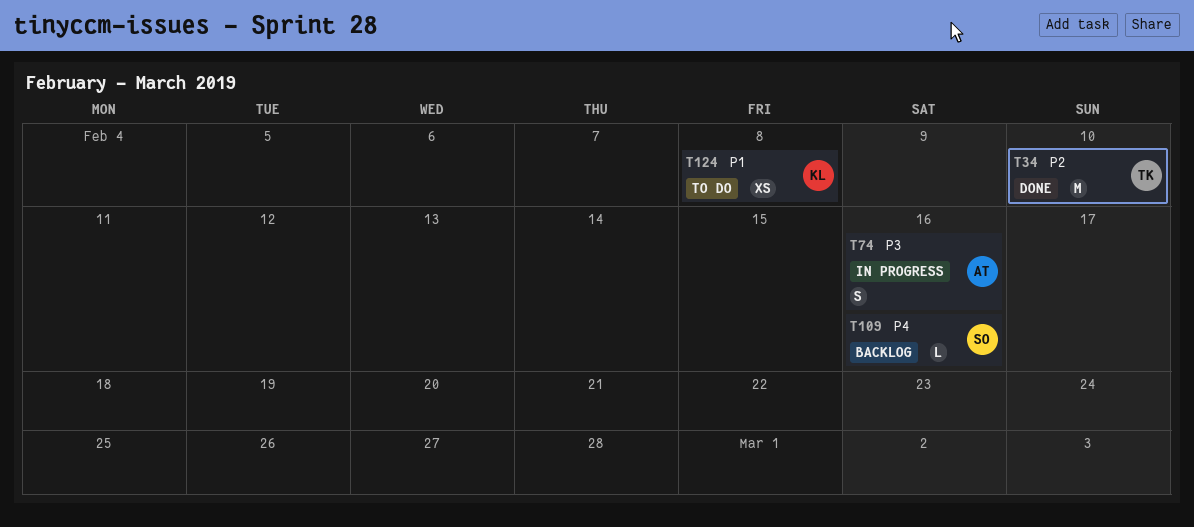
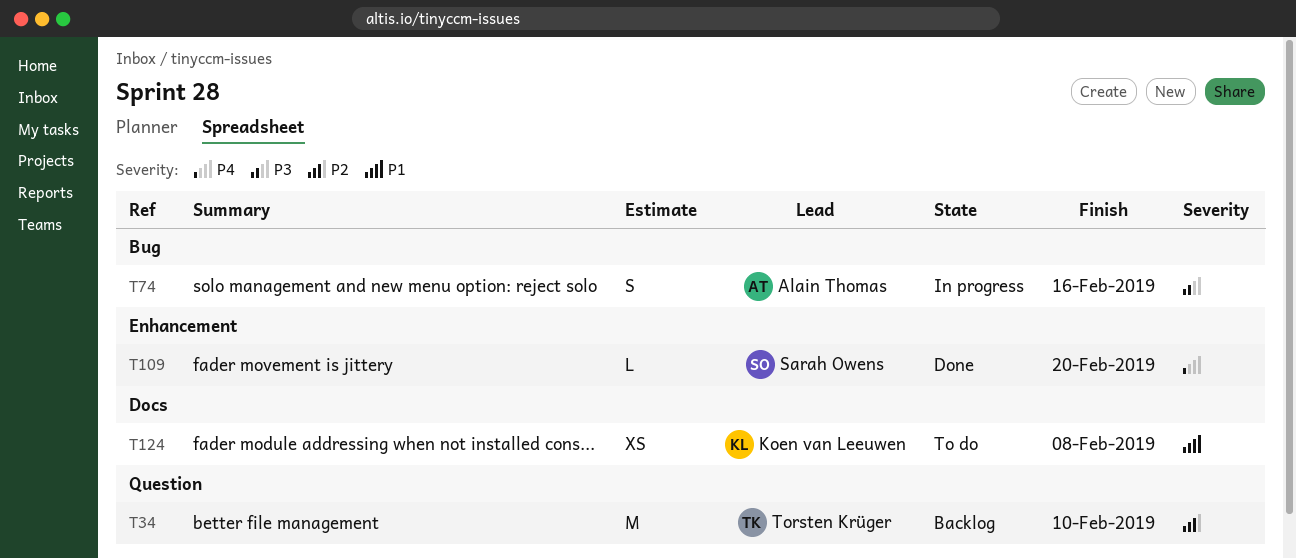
T34, status: Done -> Backlog
T109, status: Backlog -> Done
T109, due: Feb 16 -> Feb 20

